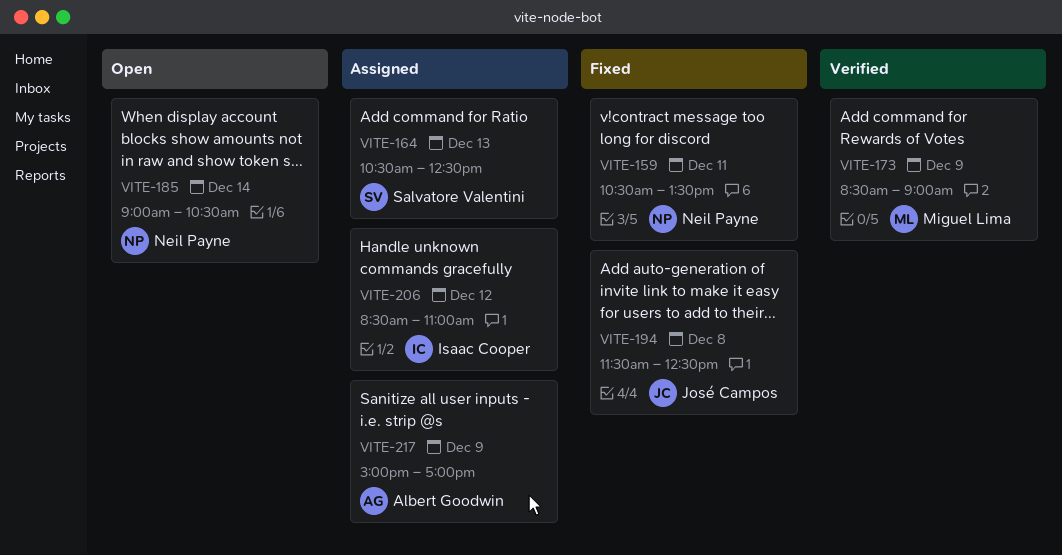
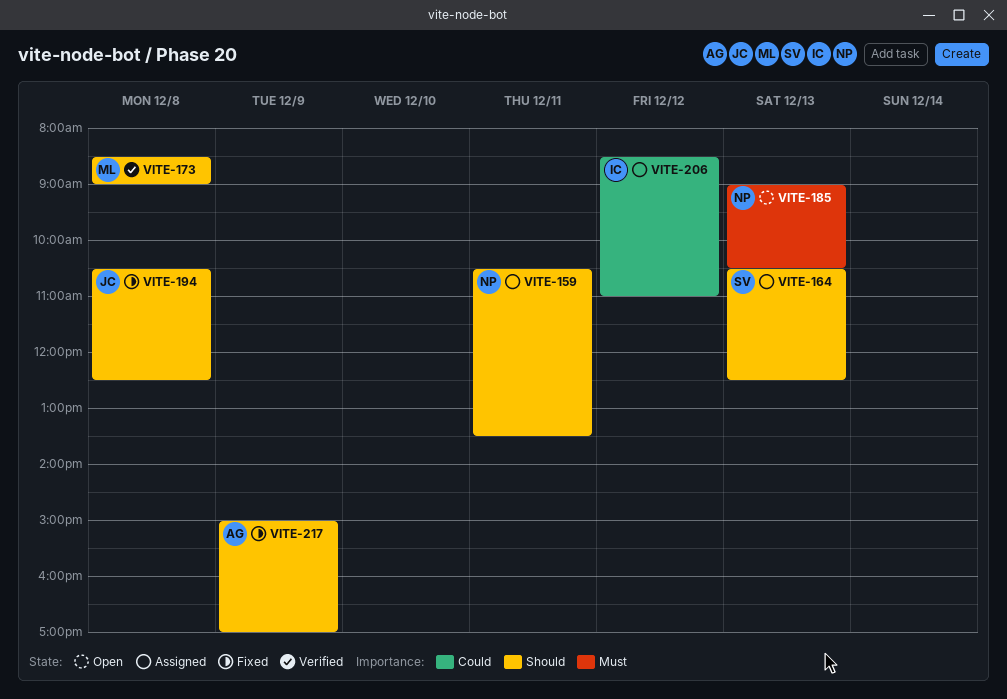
VITE-159, status: Fixed -> Assigned
VITE-173, day: Dec 9 -> Dec 8
VITE-185, day: Dec 14 -> Dec 13
VITE-194, begins: 11:30 -> 10:30
VITE-217, status: Assigned -> Fixed

